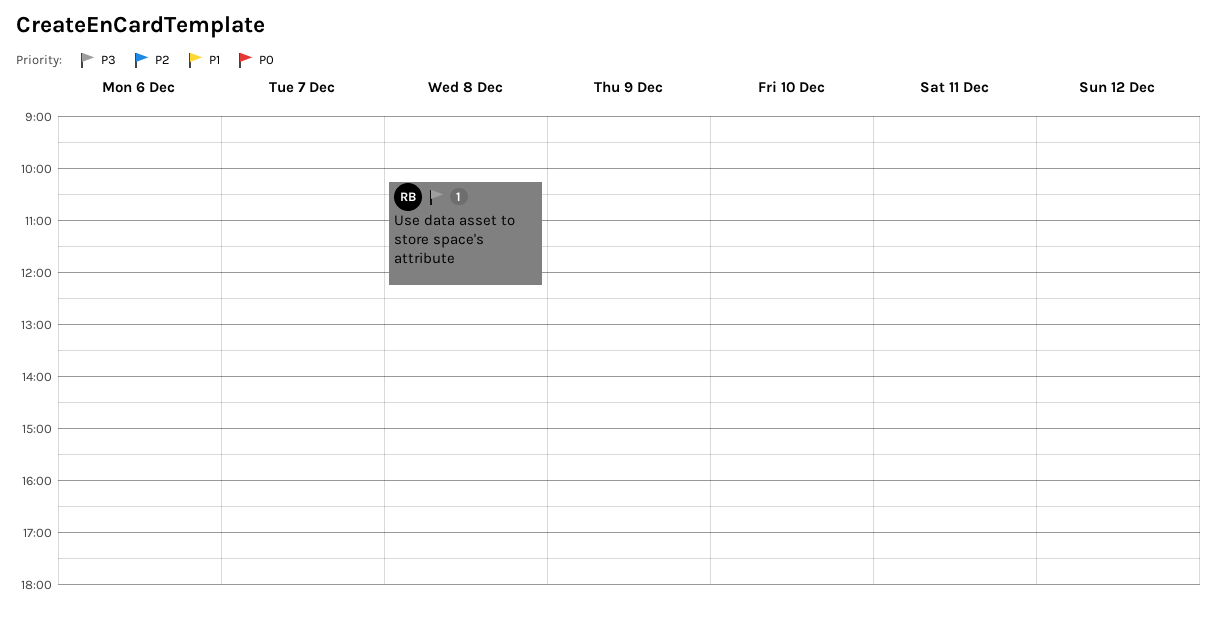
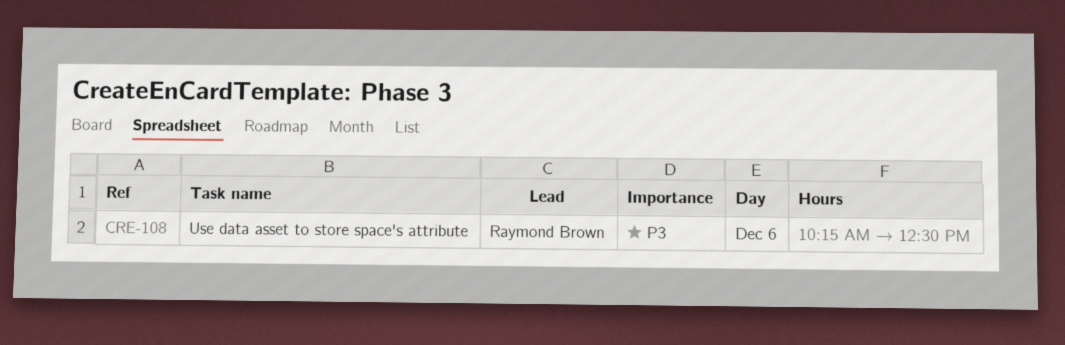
Use data asset to store space's attribute, day: Dec 8 -> Dec 6
Use data asset to store space's attribute, ends: 12:15 -> 12:30

